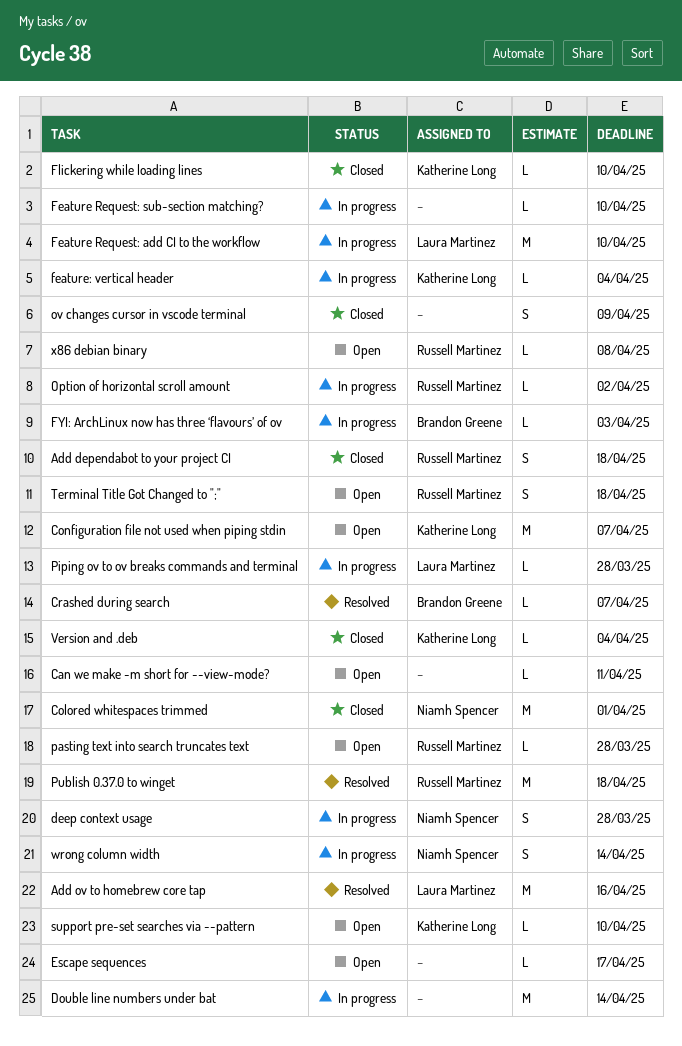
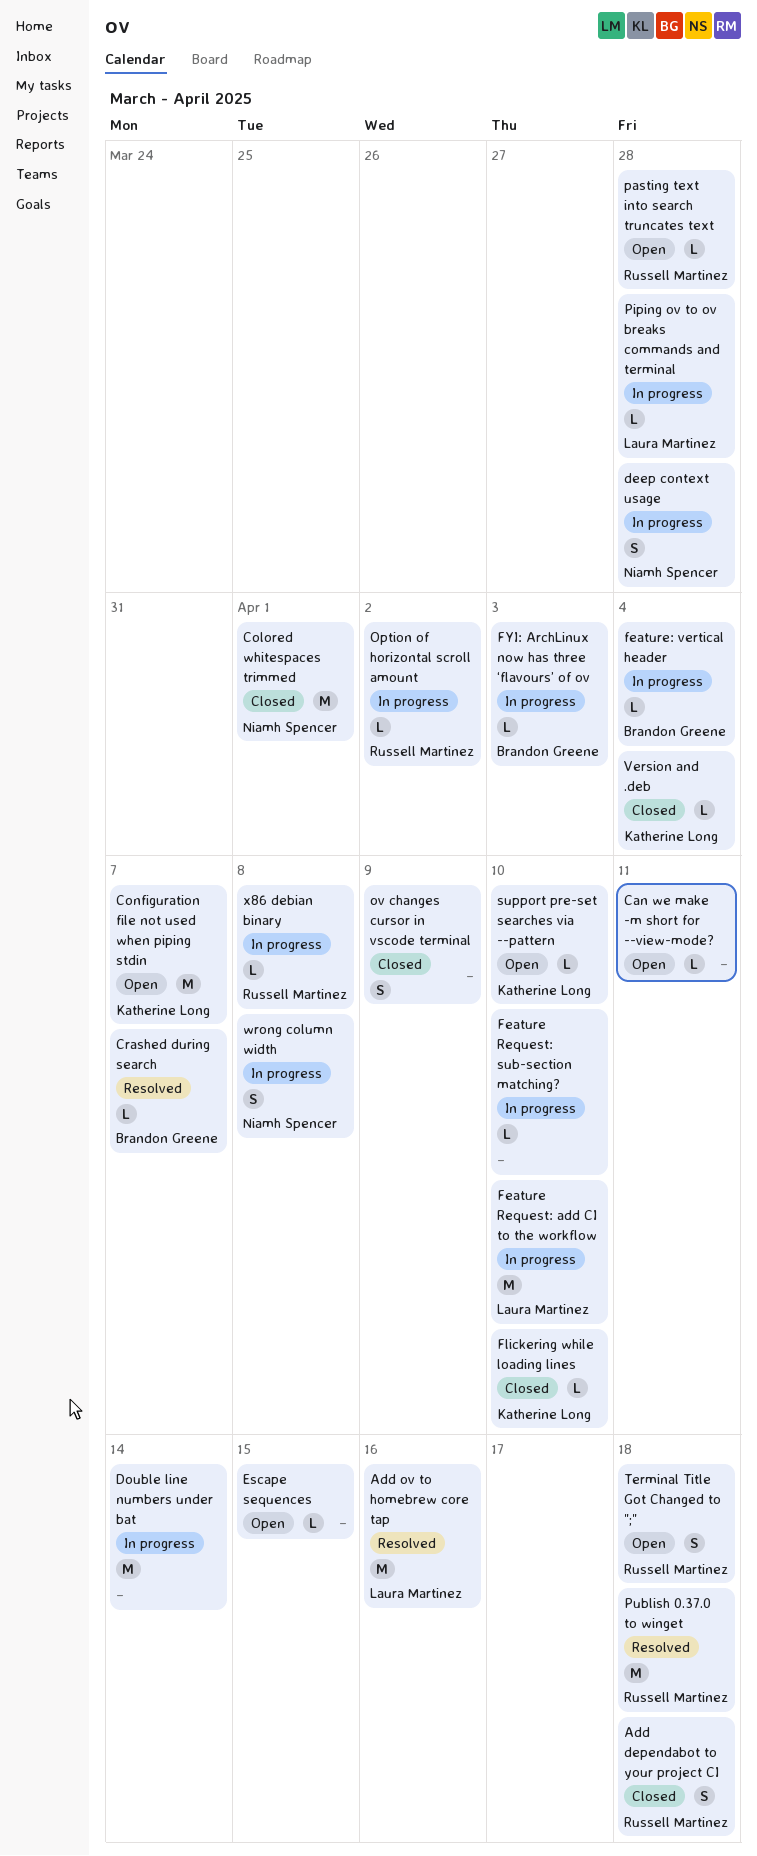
Escape sequences, due: Apr 17 -> Apr 15
feature: vertical header, owner: Katherine Long -> Brandon Greene
wrong column width, due: Apr 14 -> Apr 8
x86 debian binary, status: Open -> In progress

